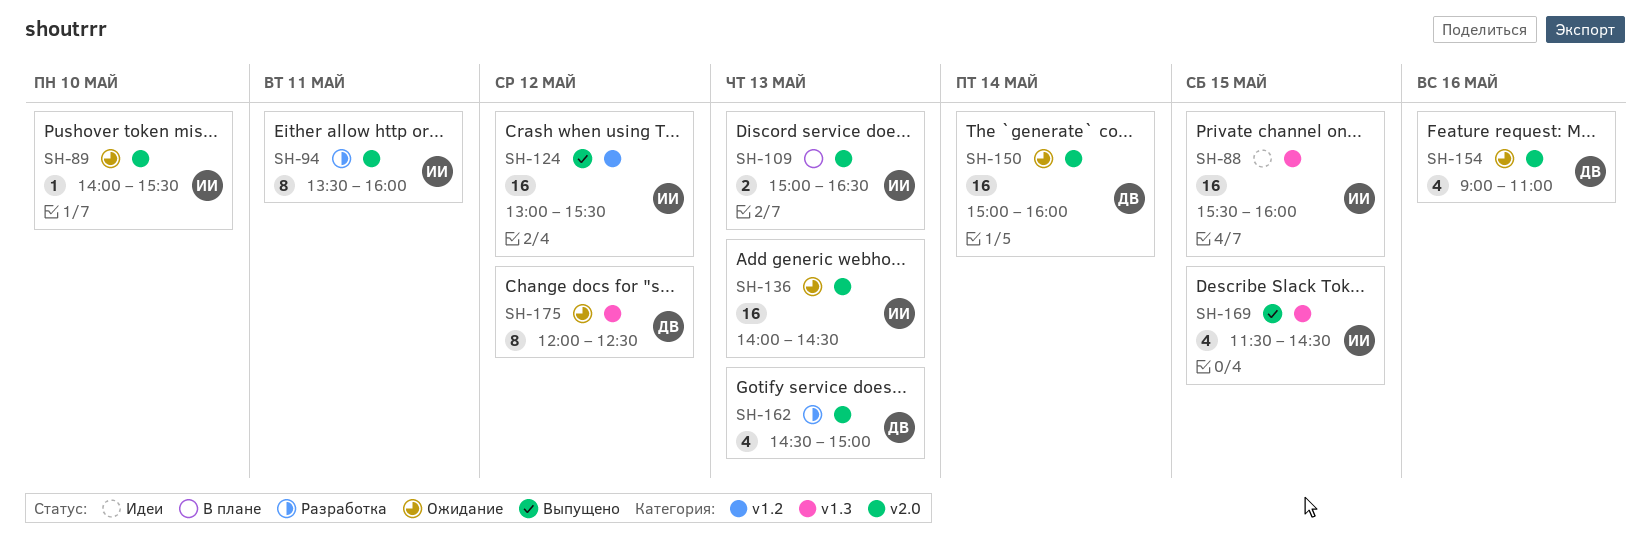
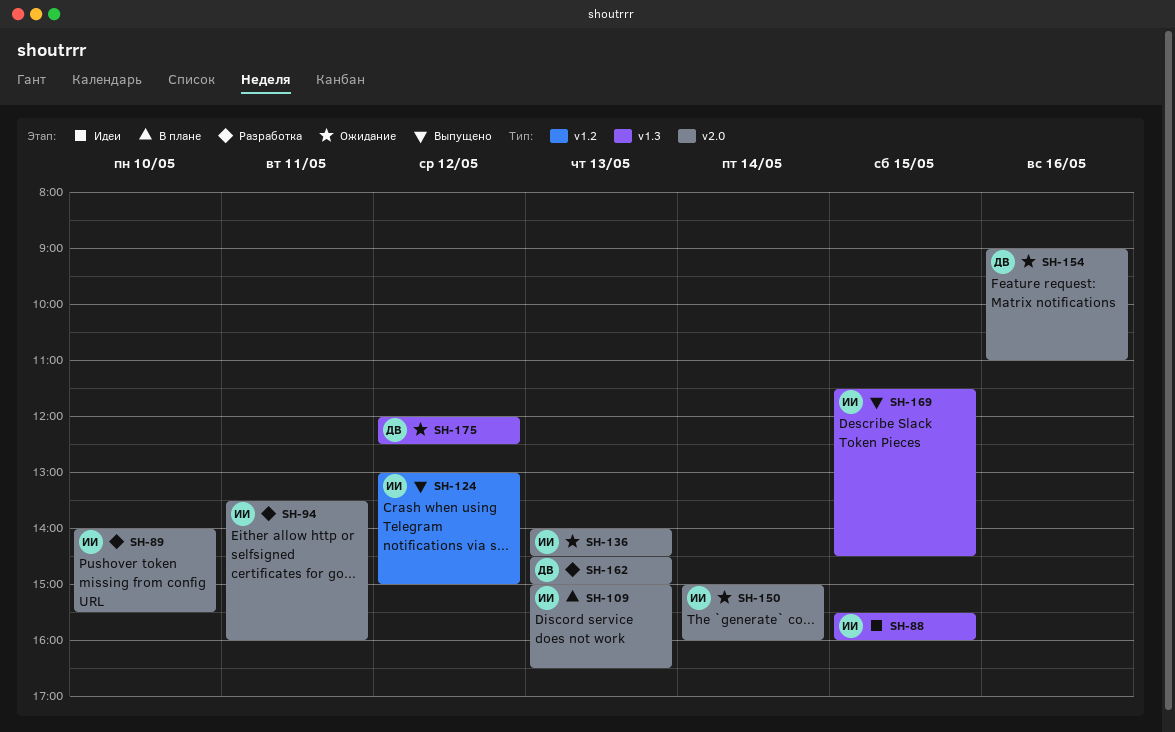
SH-89, status: Ожидание -> Разработка
SH-124, ends: 15:30 -> 15:00
SH-150, owner: ДВ -> ИИ

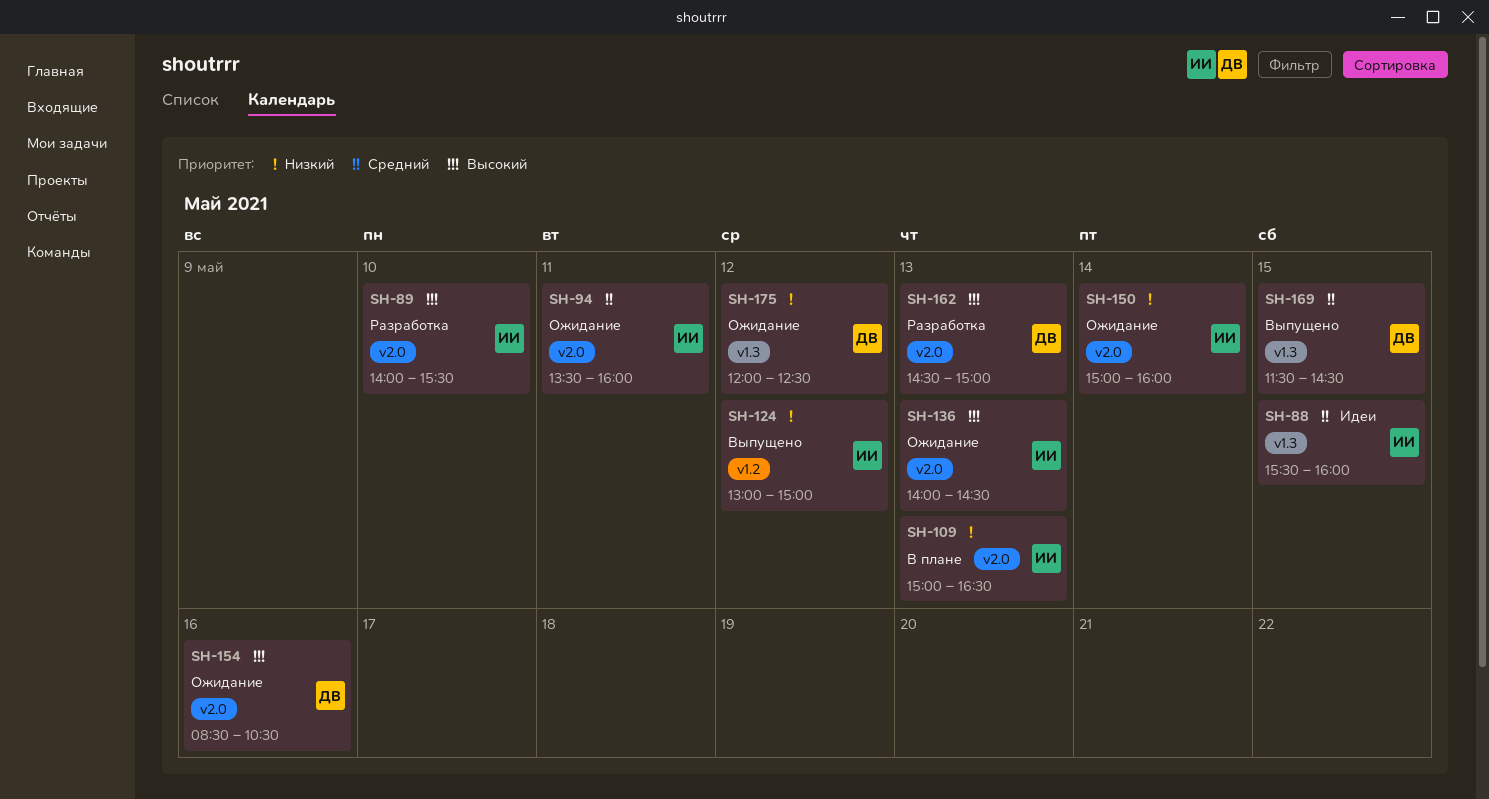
SH-94, status: Разработка -> Ожидание
SH-154, begins: 09:00 -> 08:30
SH-154, ends: 11:00 -> 10:30
SH-169, owner: ИИ -> ДВ

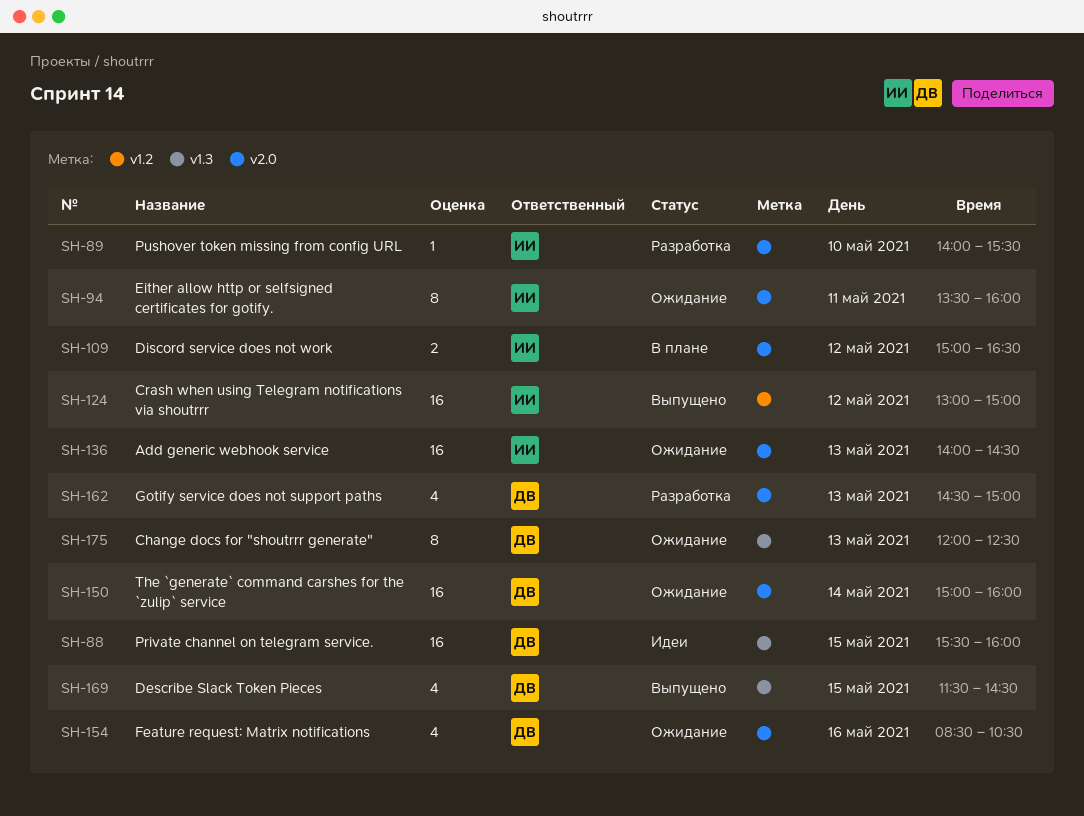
SH-88, owner: ИИ -> ДВ
SH-109, day: May 13 -> May 12
SH-150, owner: ИИ -> ДВ
SH-175, day: May 12 -> May 13

